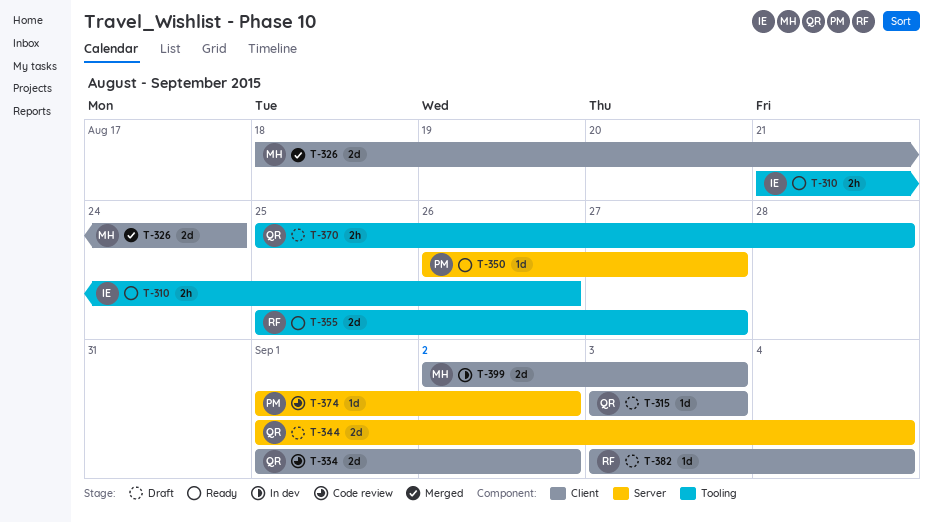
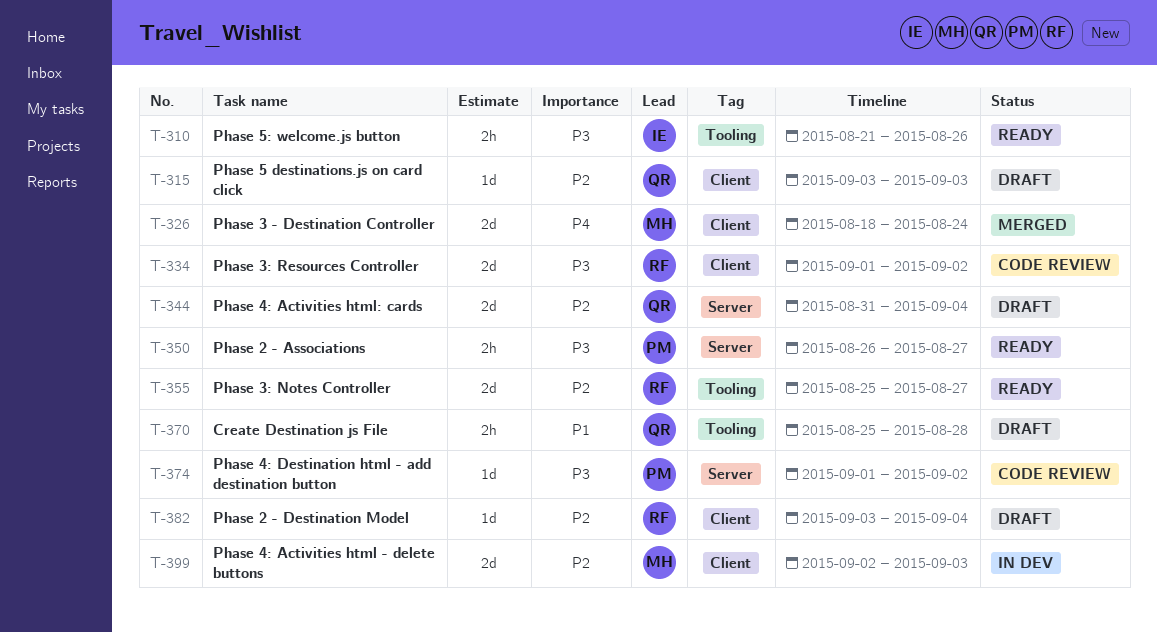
T-334, owner: QR -> RF
T-344, start: Sep 1 -> Aug 31
T-350, estimate: 1d -> 2h

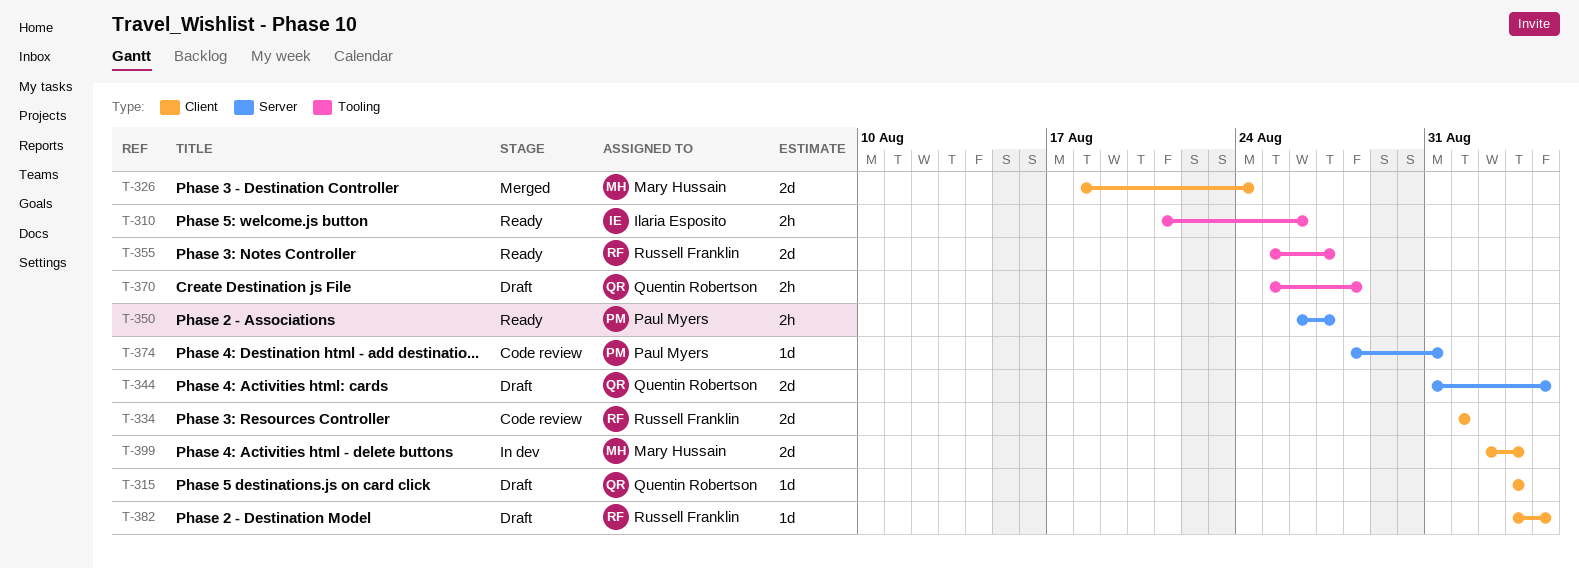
T-334, due: Sep 2 -> Sep 1
T-374, start: Sep 1 -> Aug 28
T-374, due: Sep 2 -> Aug 31

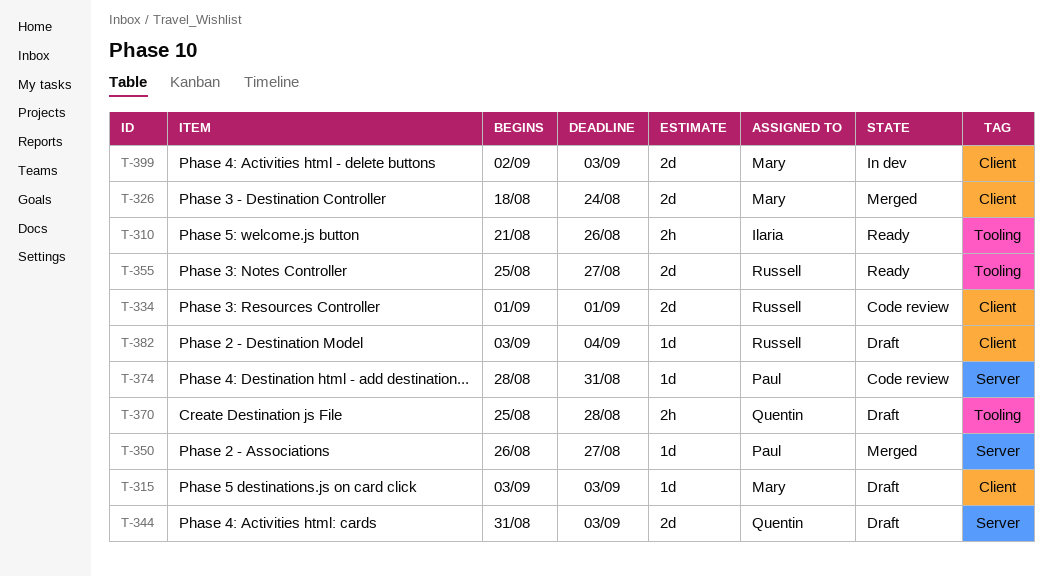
T-315, owner: Quentin Robertson -> Mary Hussain
T-344, due: Sep 4 -> Sep 3
T-350, status: Ready -> Merged
T-350, estimate: 2h -> 1d

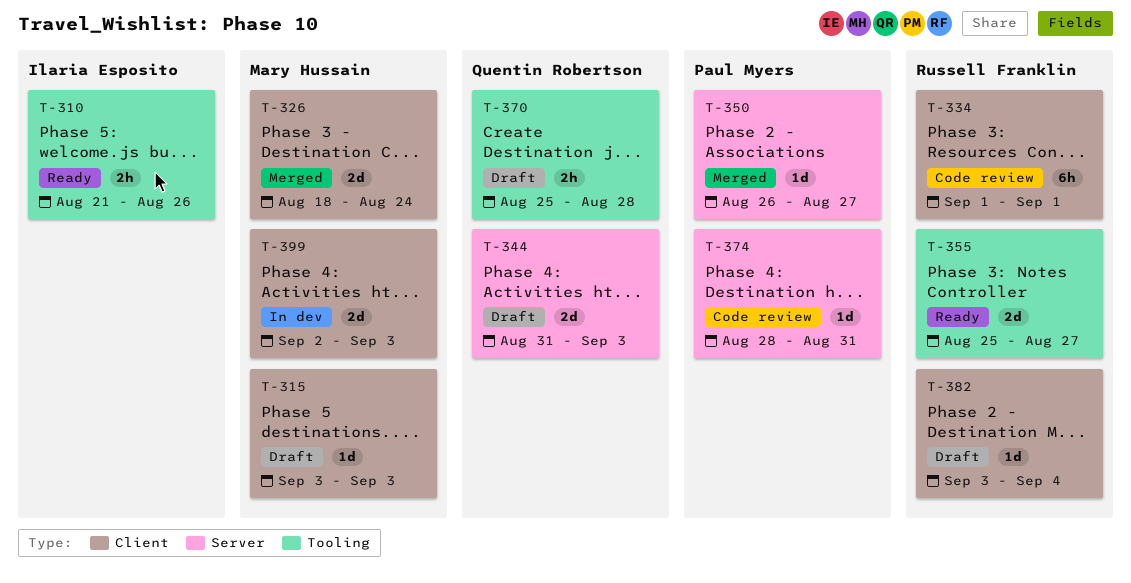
T-334, estimate: 2d -> 6h

